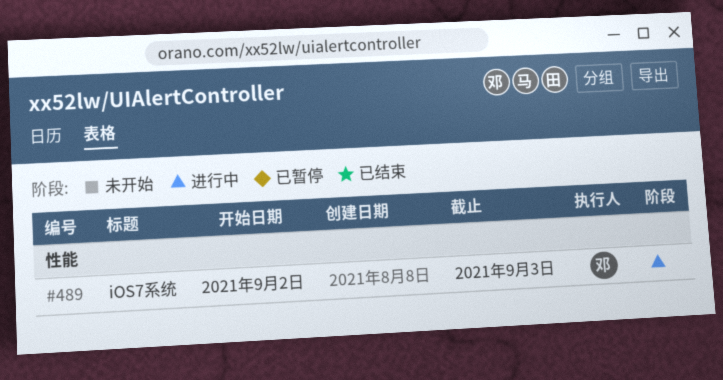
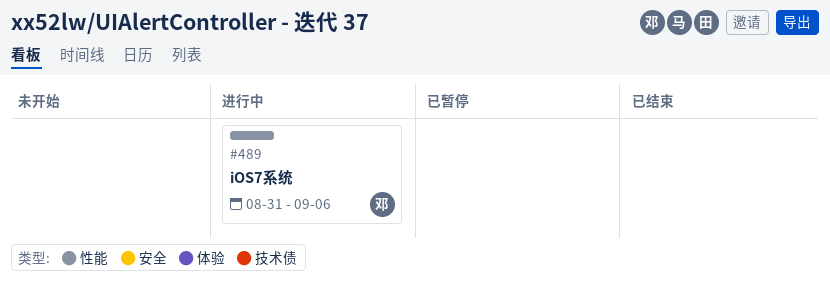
#489, start: Sep 2 -> Aug 31
#489, due: Sep 3 -> Sep 6

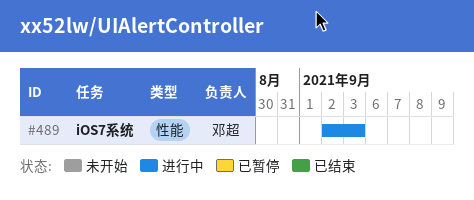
#489, start: Aug 31 -> Sep 2
#489, due: Sep 6 -> Sep 3

